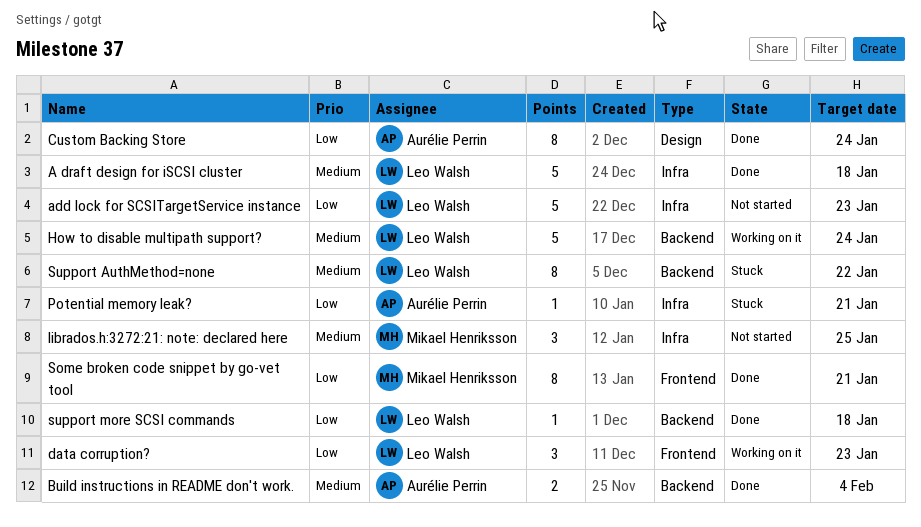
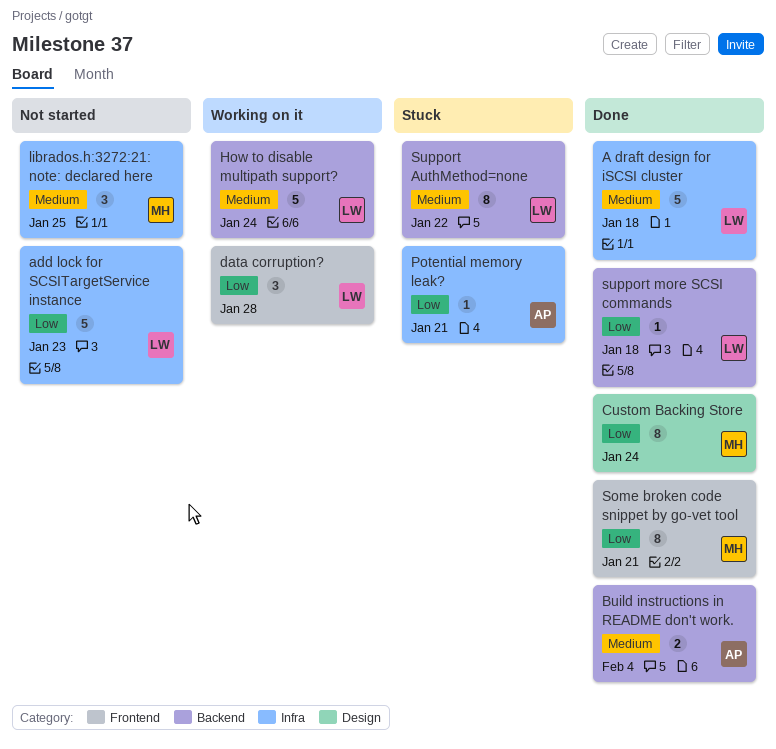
Custom Backing Store, owner: Aurélie Perrin -> Mikael Henriksson
data corruption?, due: Jan 23 -> Jan 28

